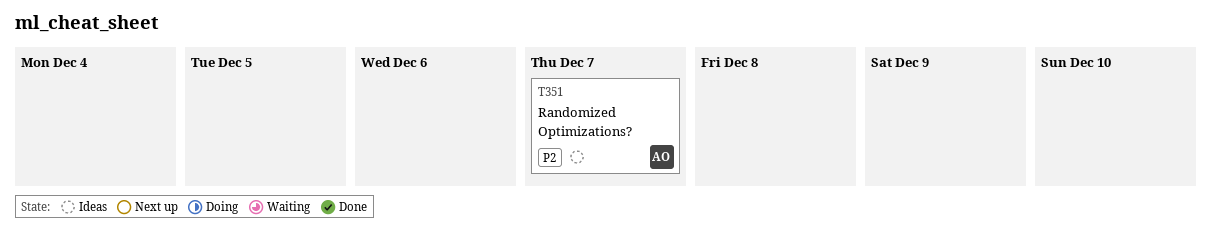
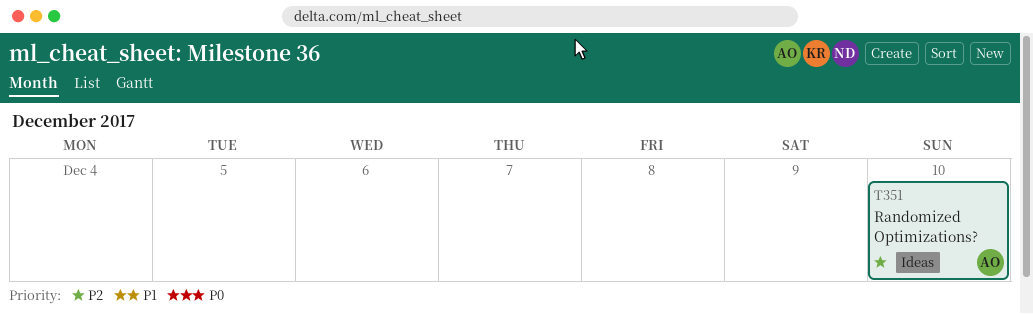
T351, due: Dec 7 -> Dec 10

